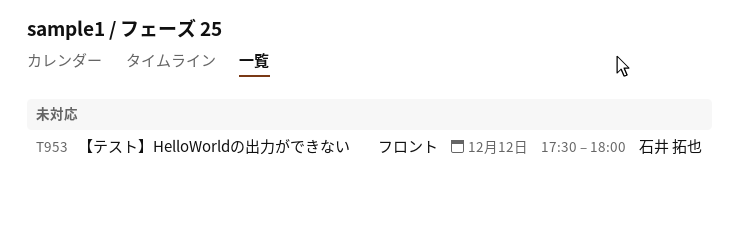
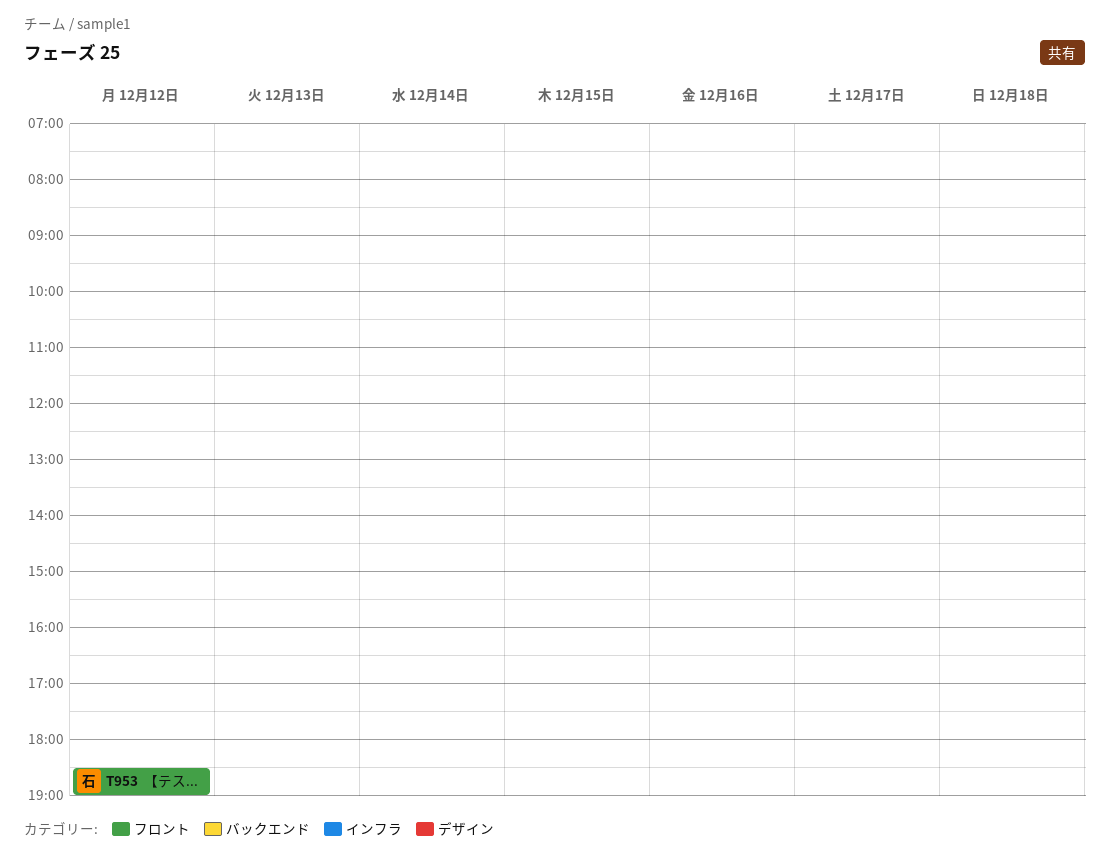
T953, begins: 17:30 -> 18:30
T953, ends: 18:00 -> 19:00

